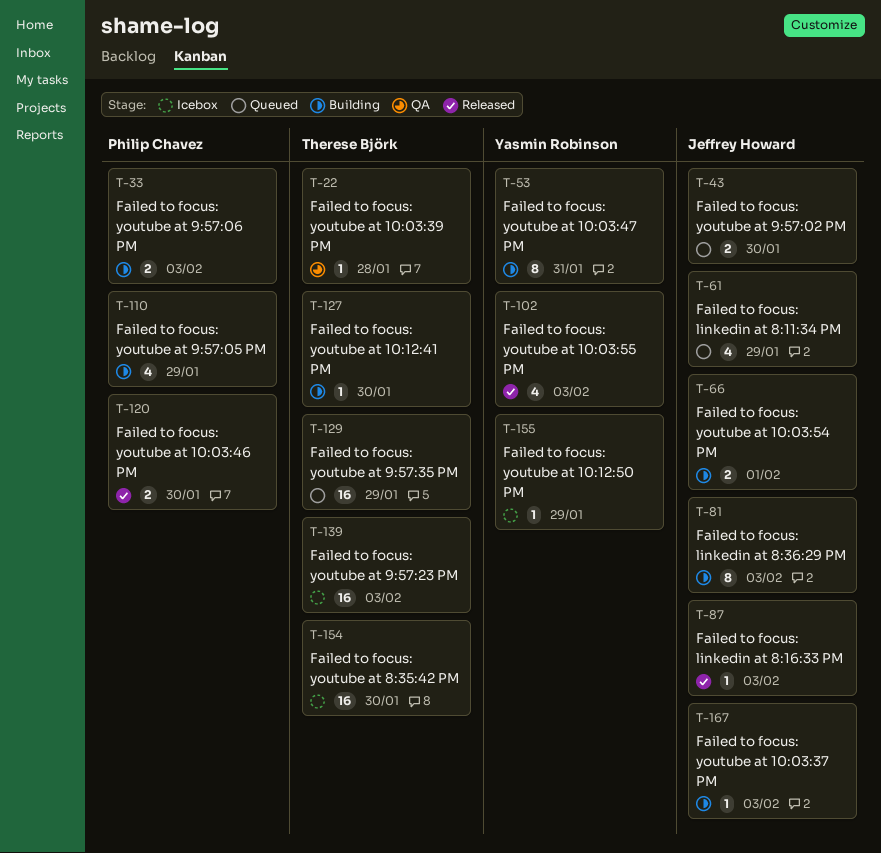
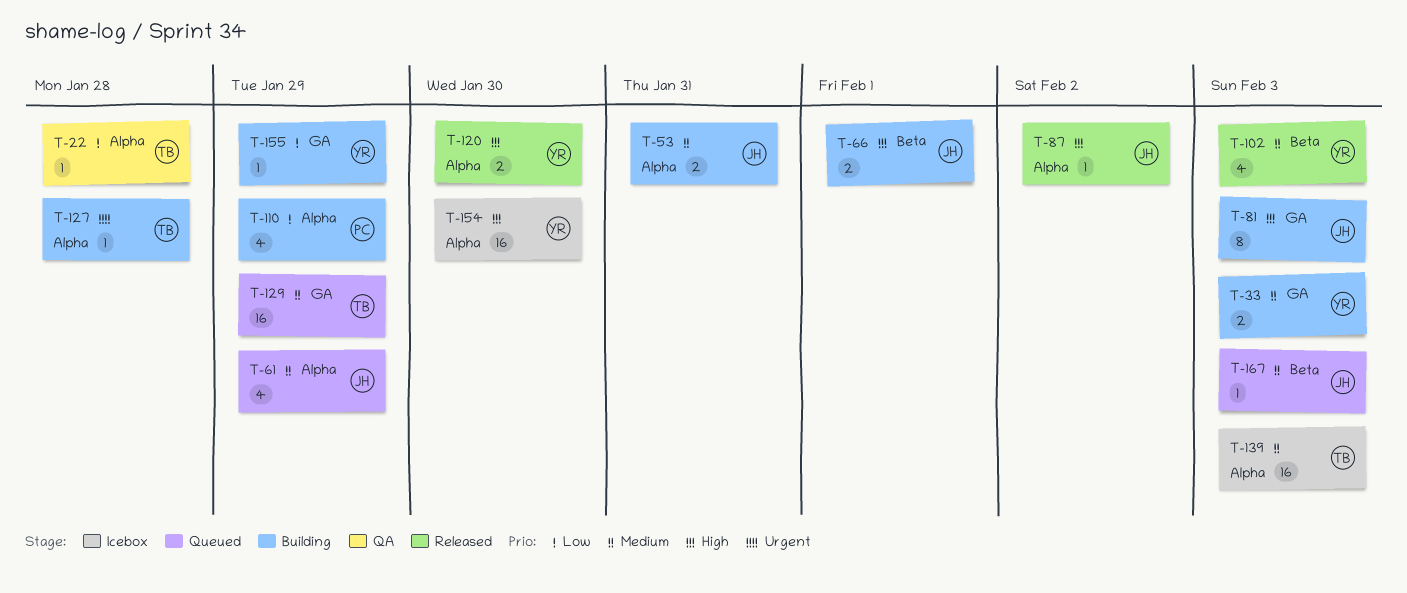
T-33, owner: Philip Chavez -> Yasmin Robinson
T-43: present -> none
T-53, owner: Yasmin Robinson -> Jeffrey Howard
T-53, estimate: 8 -> 2
T-87, due: Feb 3 -> Feb 2
T-120, owner: Philip Chavez -> Yasmin Robinson
T-127, due: Jan 30 -> Jan 28
T-154, owner: Therese Björk -> Yasmin Robinson
T-155, status: Icebox -> Building
T-167, status: Building -> Queued

